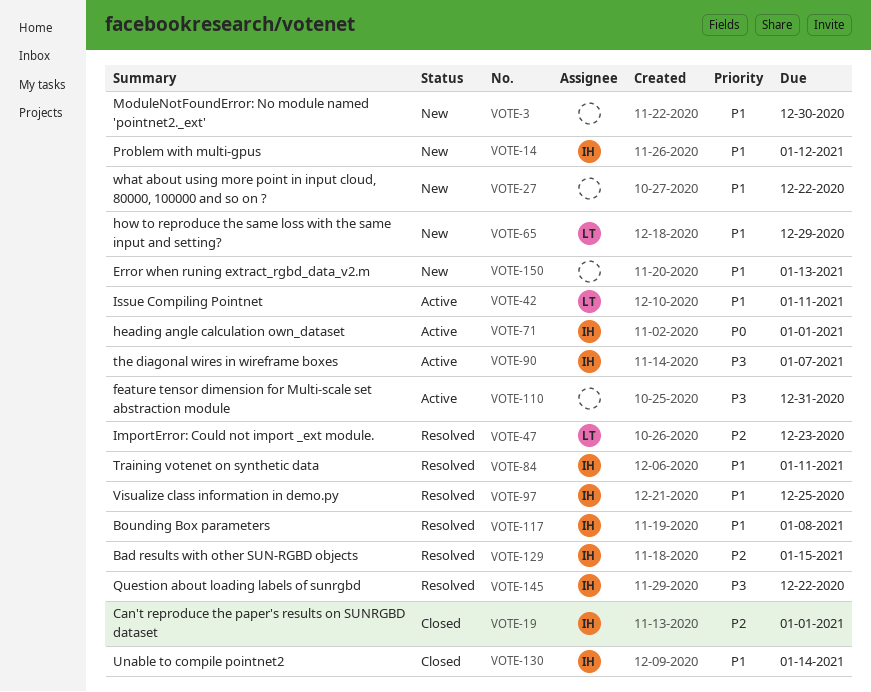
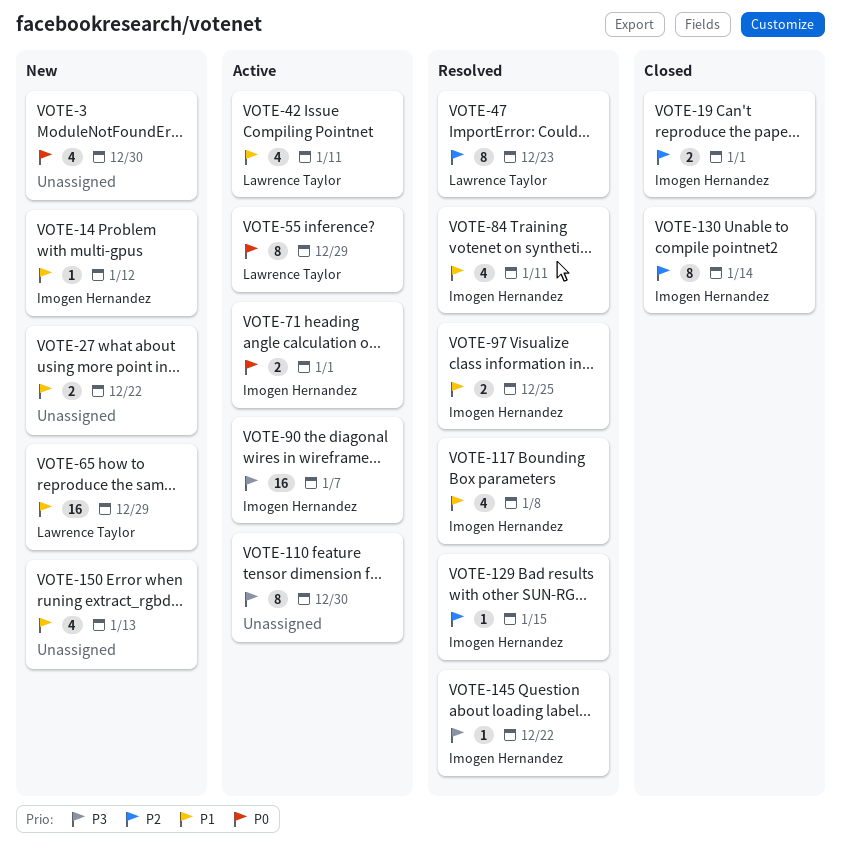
VOTE-3, priority: P1 -> P0
VOTE-55: none -> present
VOTE-110, due: Dec 31 -> Dec 30
VOTE-130, priority: P1 -> P2

